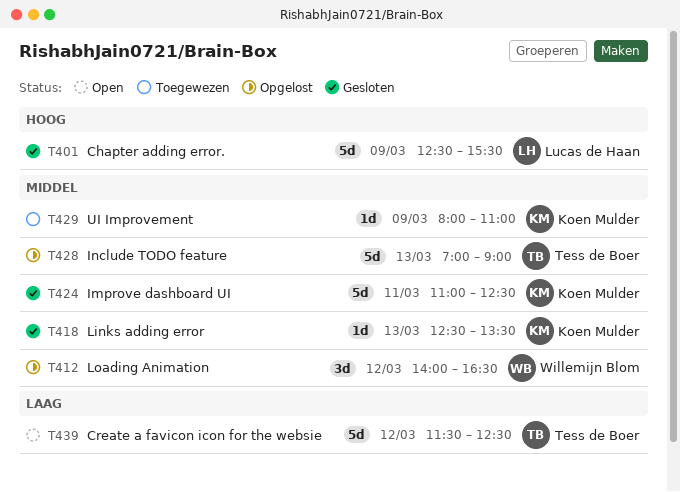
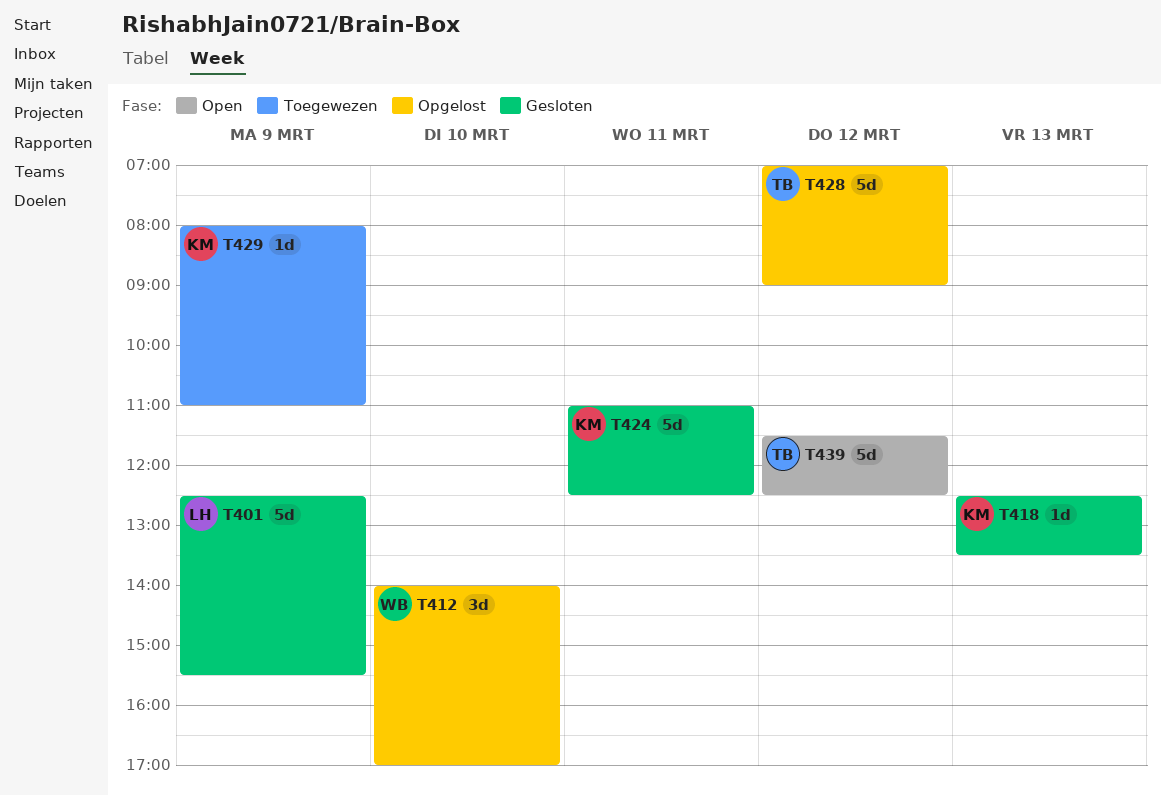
T412, day: Mar 12 -> Mar 10
T412, ends: 16:30 -> 17:00
T428, day: Mar 13 -> Mar 12

